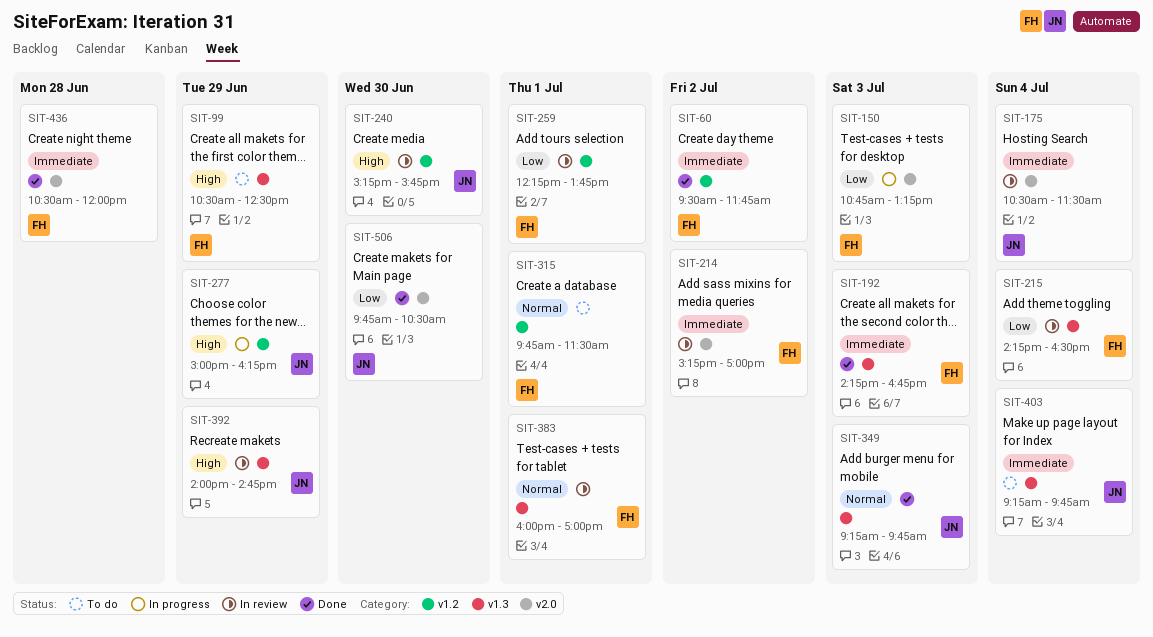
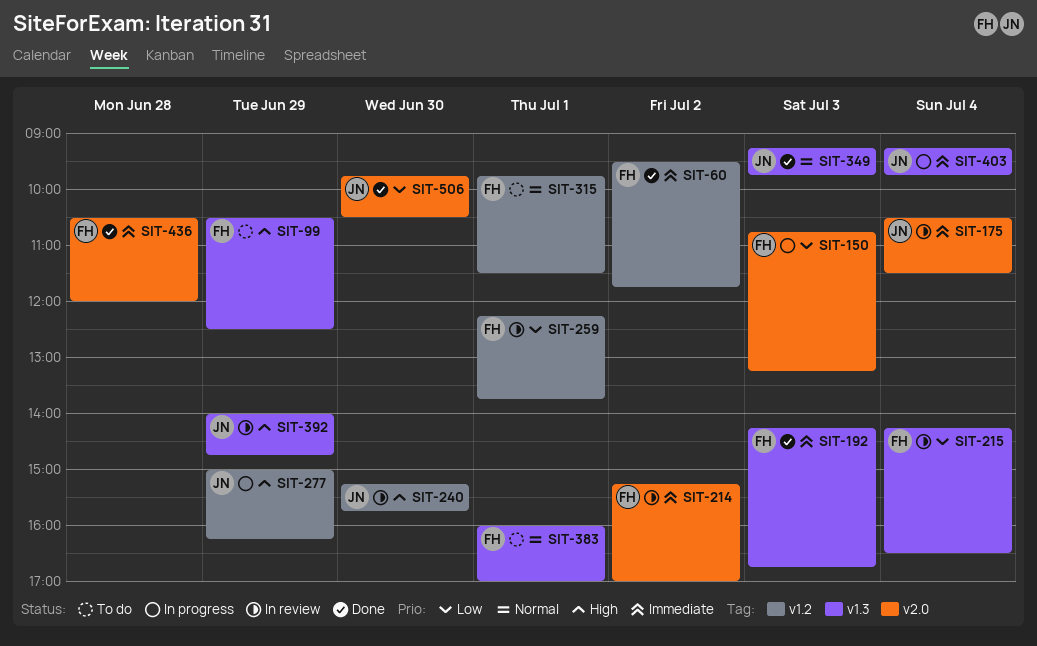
SIT-383, status: In review -> To do
SIT-403, status: To do -> In progress

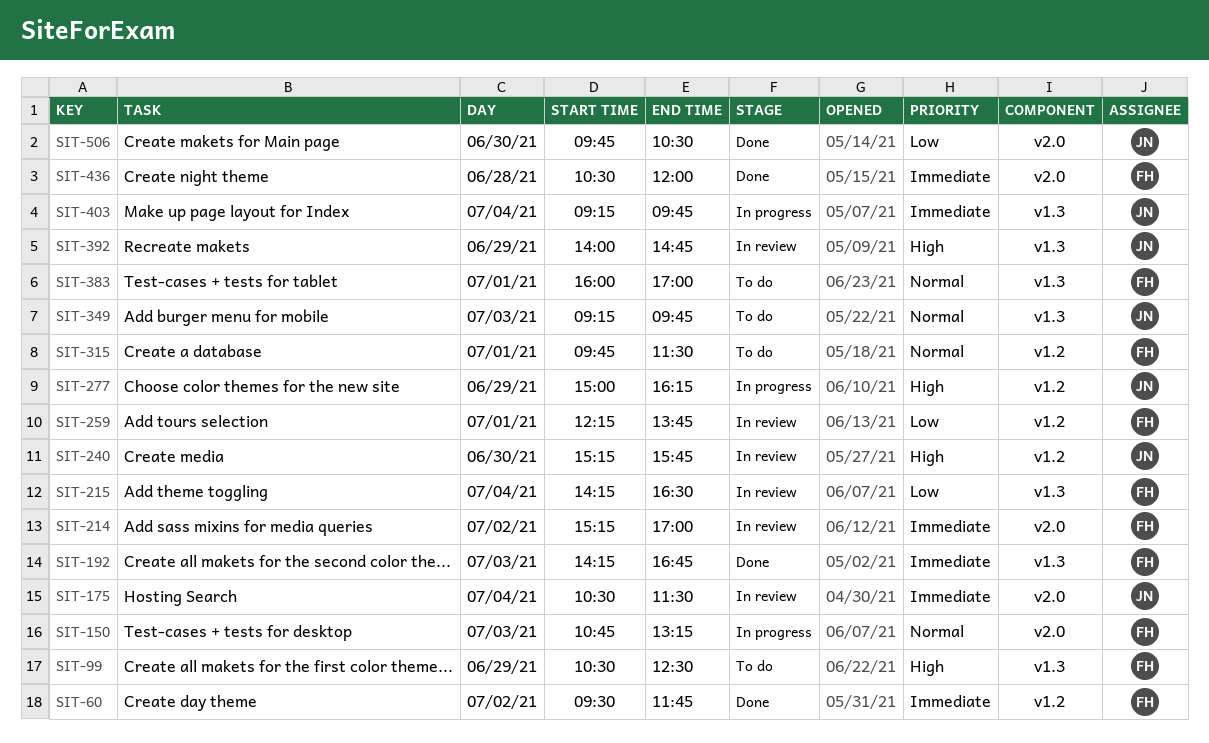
SIT-150, priority: Low -> Normal
SIT-349, status: Done -> To do

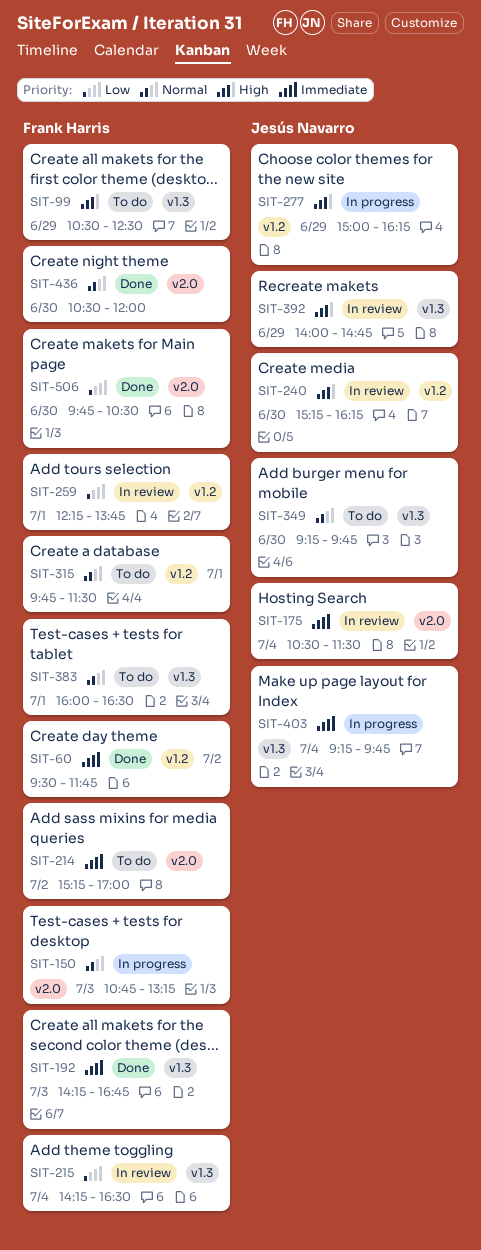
SIT-214, status: In review -> To do
SIT-240, ends: 15:45 -> 16:15
SIT-349, day: Jul 3 -> Jun 30
SIT-383, ends: 17:00 -> 16:30
SIT-436, priority: Immediate -> Normal
SIT-436, day: Jun 28 -> Jun 30
SIT-506, owner: Jesús Navarro -> Frank Harris

